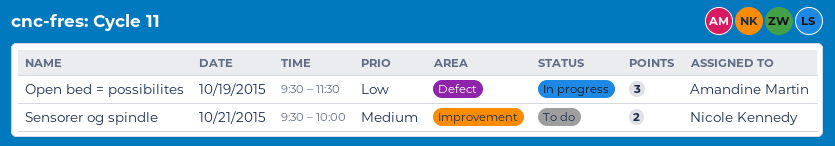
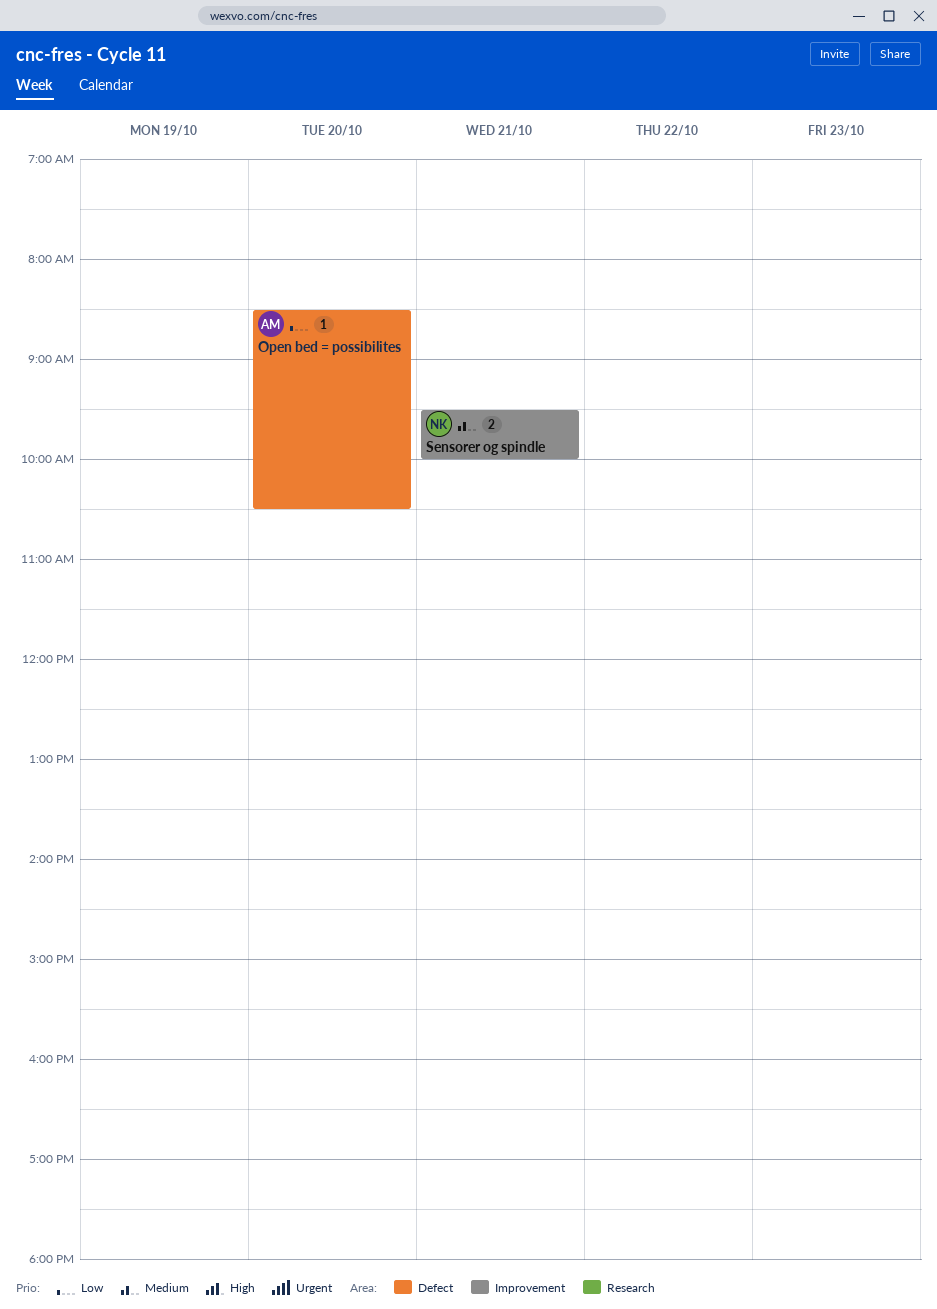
Open bed = possibilites, estimate: 3 -> 1
Open bed = possibilites, day: Oct 19 -> Oct 20
Open bed = possibilites, begins: 09:30 -> 08:30
Open bed = possibilites, ends: 11:30 -> 10:30

